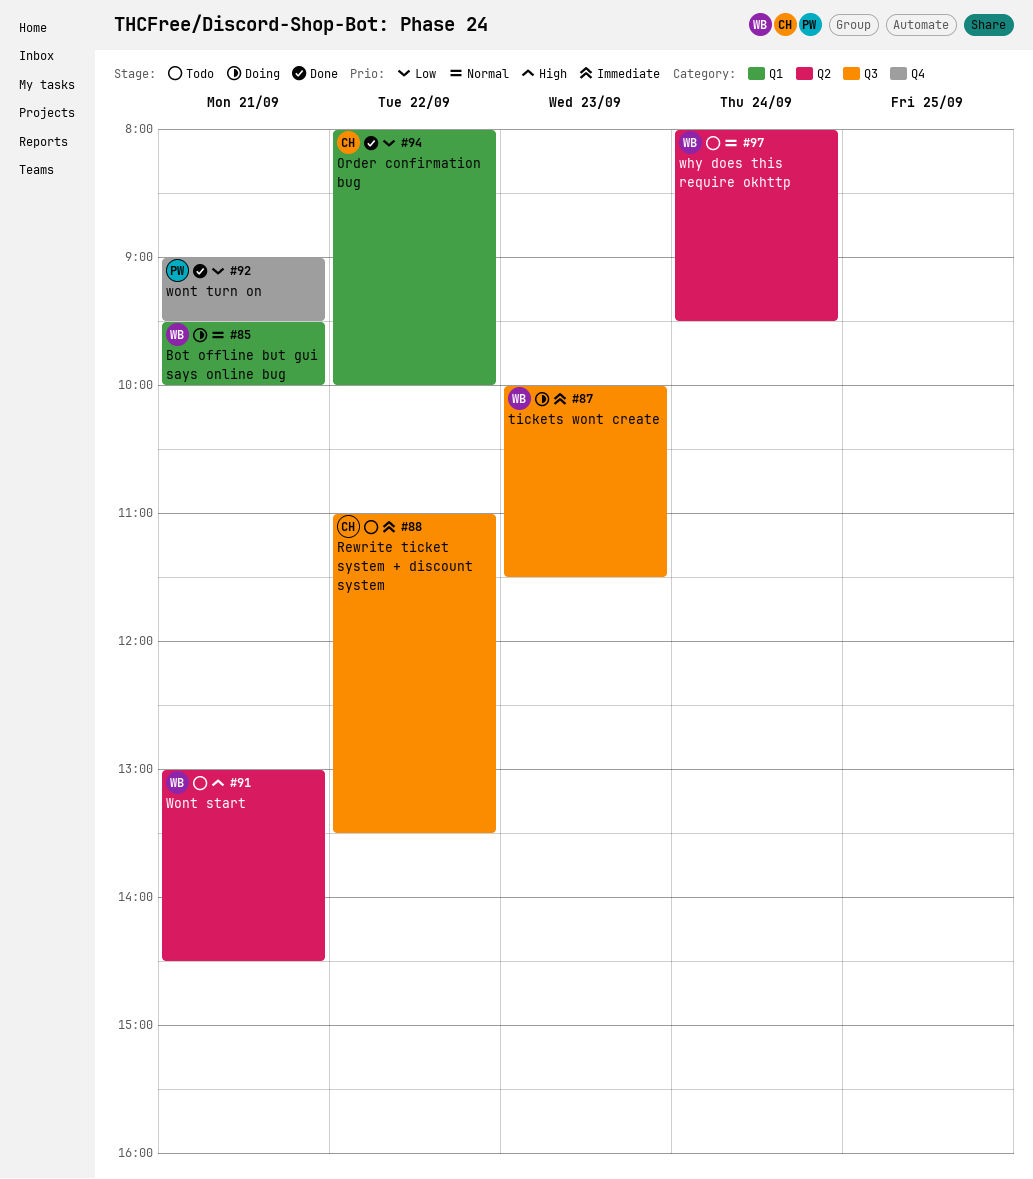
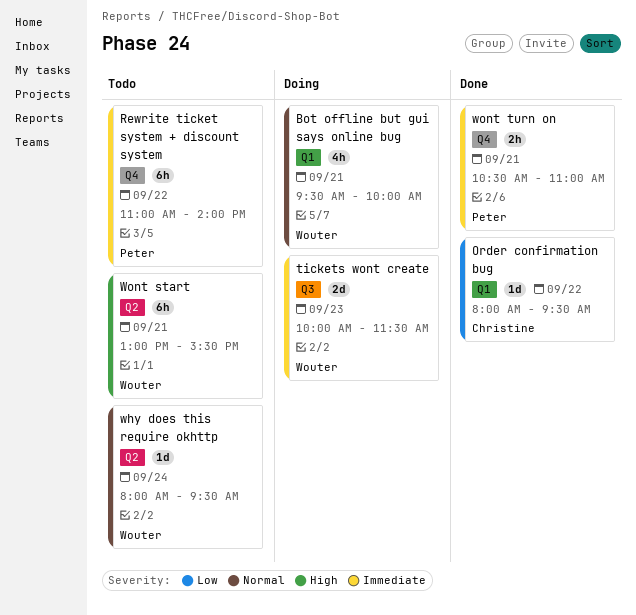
Order confirmation bug, ends: 10:00 -> 09:30
Rewrite ticket system + discount system, owner: Christine -> Peter
Rewrite ticket system + discount system, label: Q3 -> Q4
Rewrite ticket system + discount system, ends: 13:30 -> 14:00
Wont start, ends: 14:30 -> 15:30
wont turn on, priority: Low -> Immediate
wont turn on, begins: 09:00 -> 10:30
wont turn on, ends: 09:30 -> 11:00

